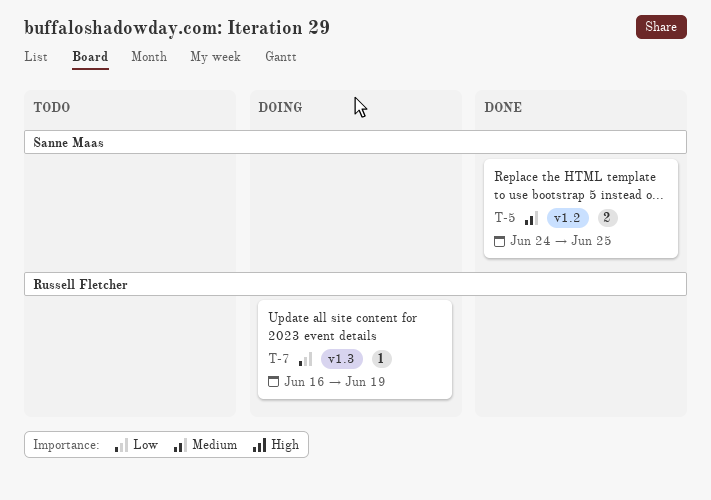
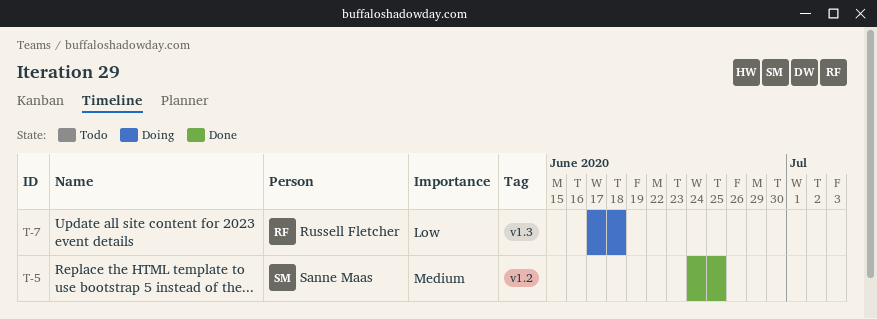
T-7, start: Jun 16 -> Jun 17
T-7, due: Jun 19 -> Jun 18

